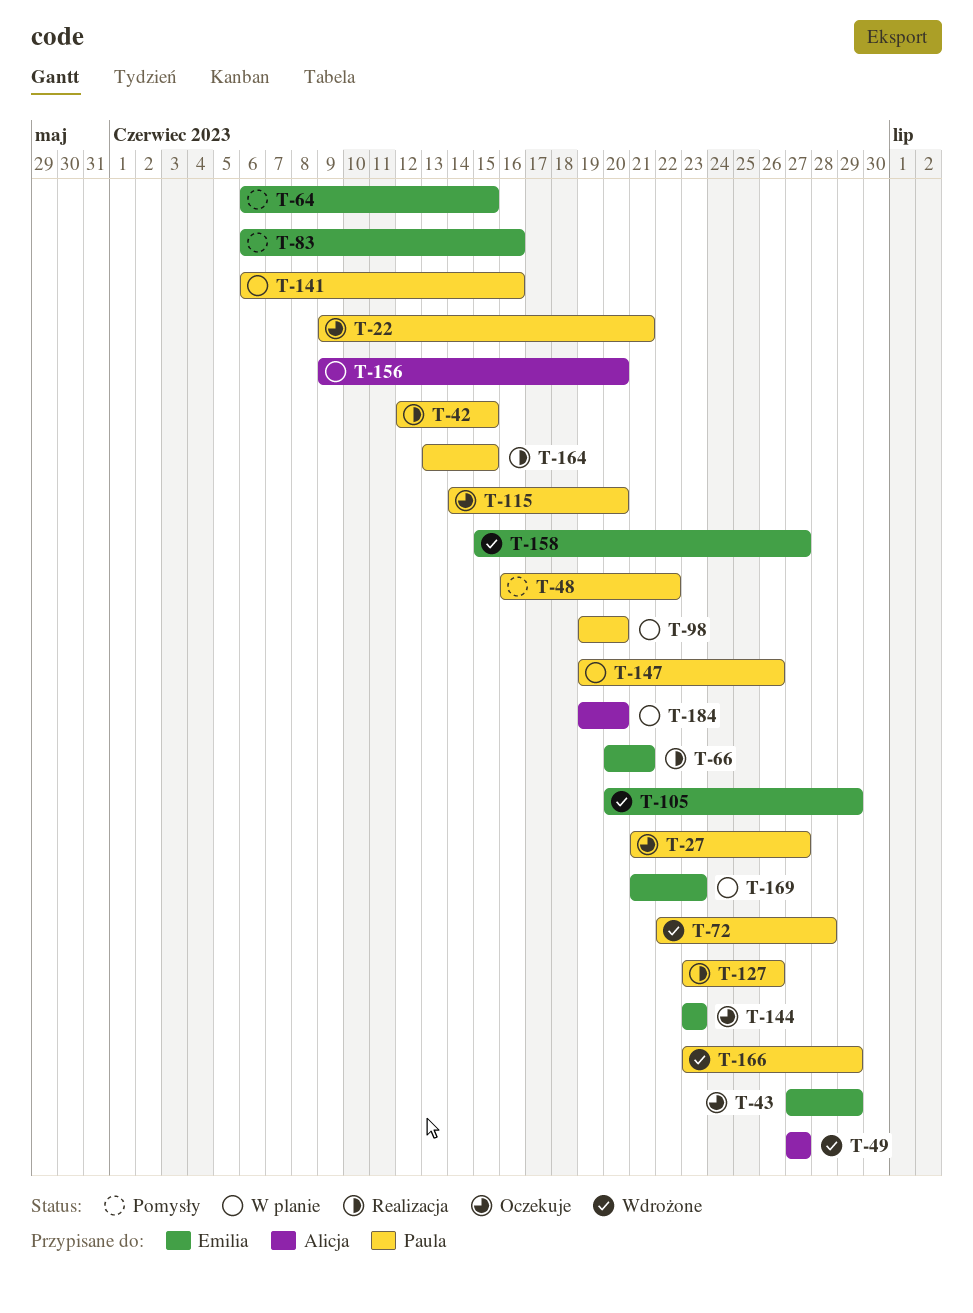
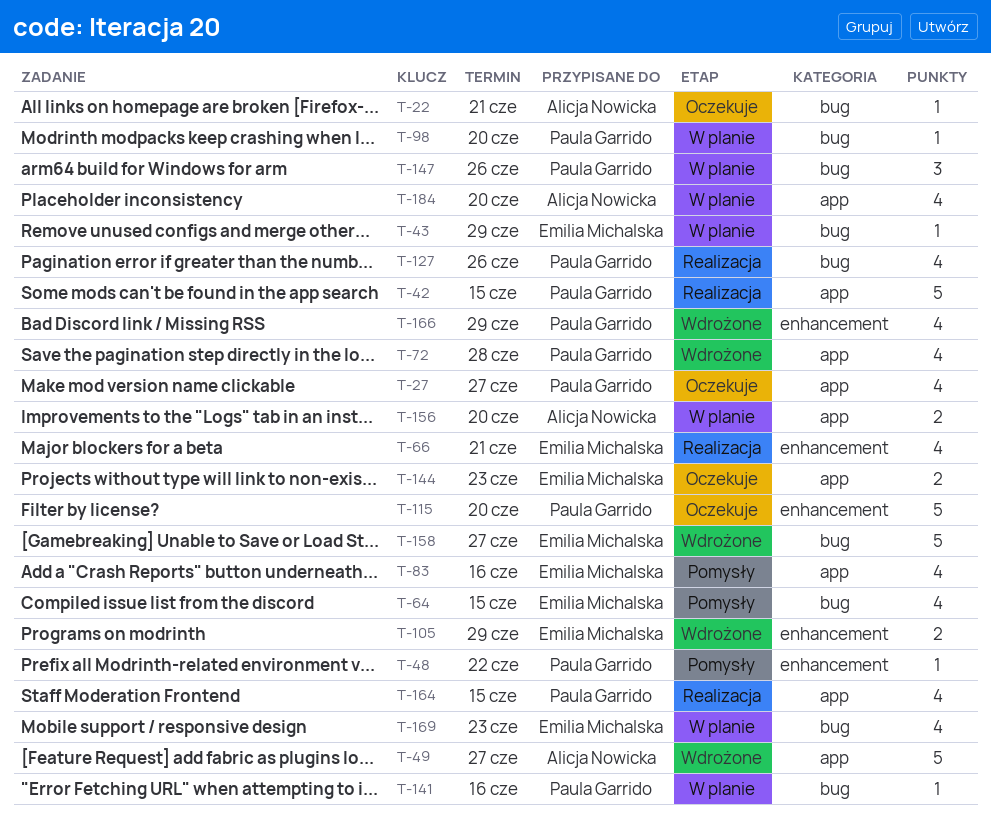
T-22, owner: Paula Garrido -> Alicja Nowicka
T-43, status: Oczekuje -> W planie

